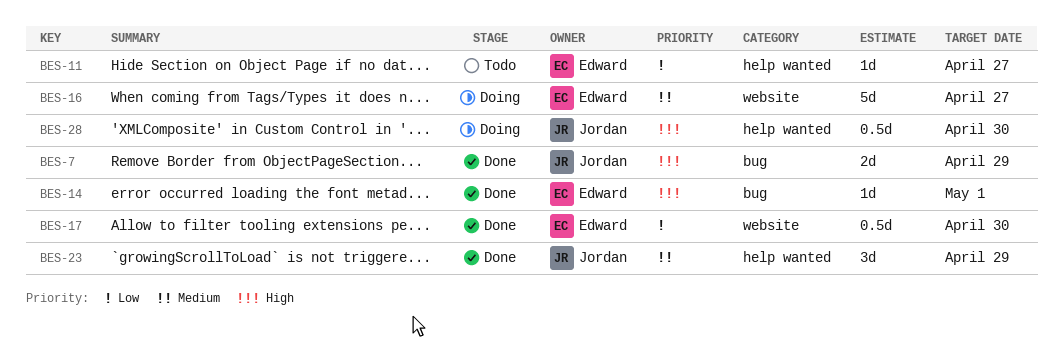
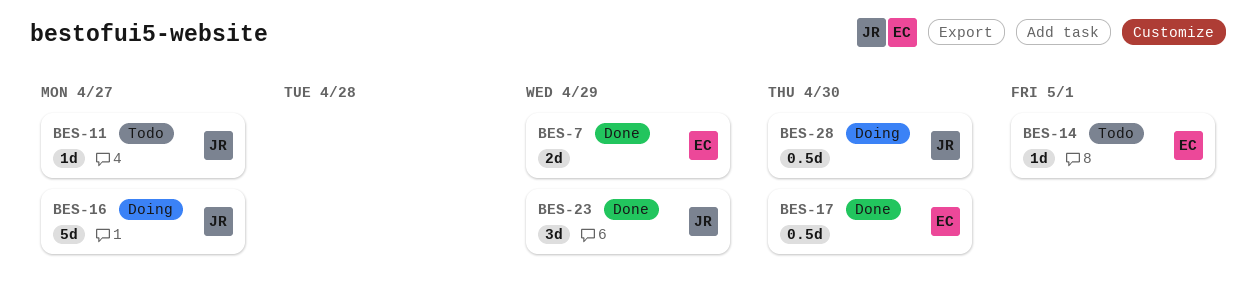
BES-7, owner: Jordan -> Edward
BES-11, owner: Edward -> Jordan
BES-14, status: Done -> Todo
BES-16, owner: Edward -> Jordan

